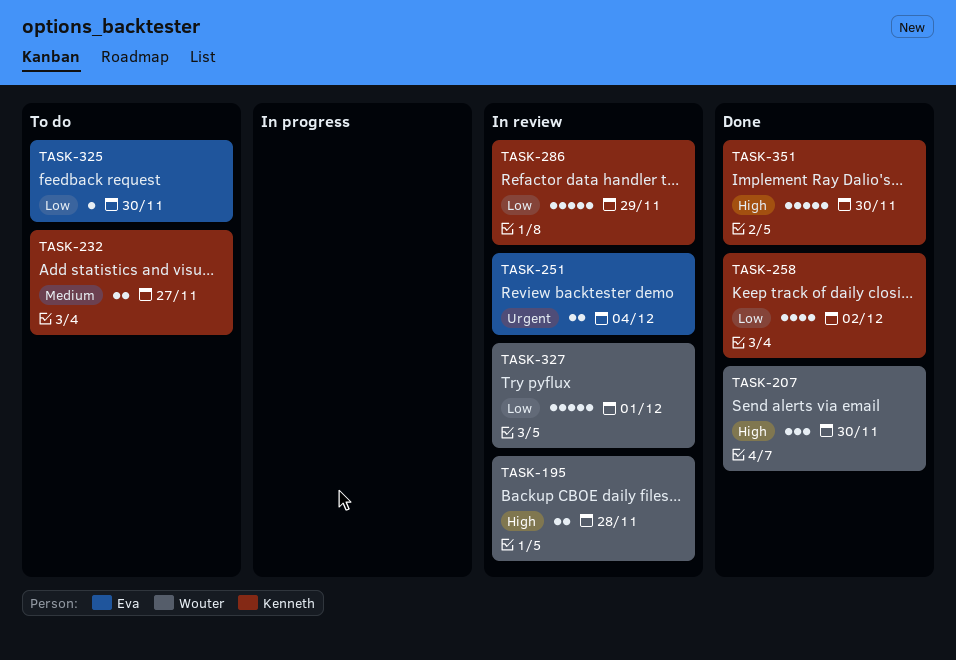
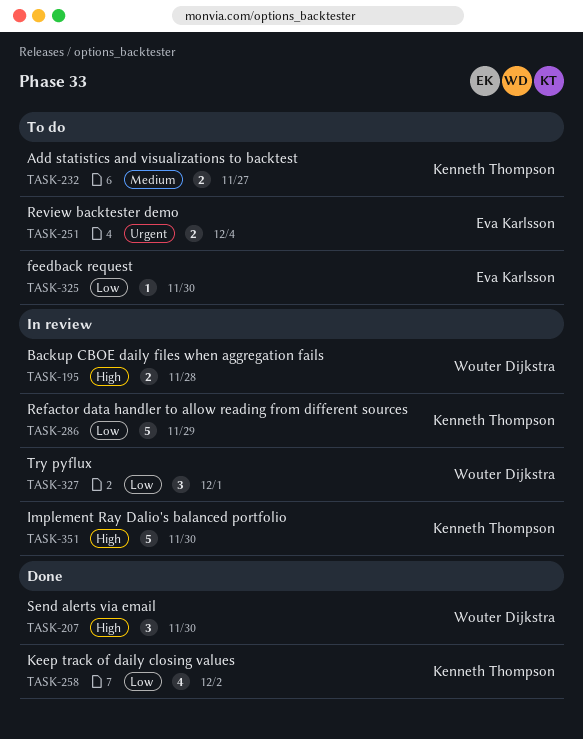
TASK-251, status: In review -> To do
TASK-327, estimate: 5 -> 3
TASK-351, status: Done -> In review

